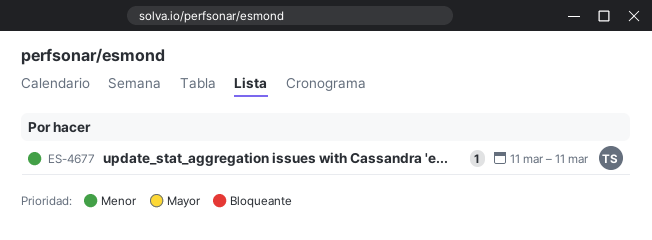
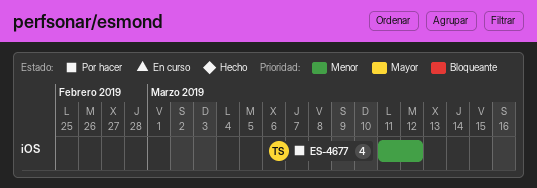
ES-4677, estimate: 1 -> 4
ES-4677, due: Mar 11 -> Mar 12

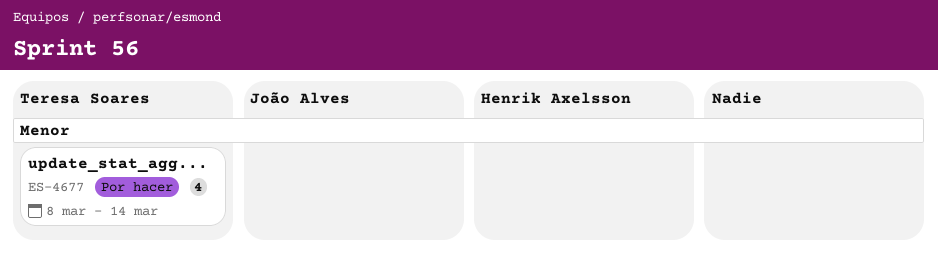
ES-4677, start: Mar 11 -> Mar 8
ES-4677, due: Mar 12 -> Mar 14

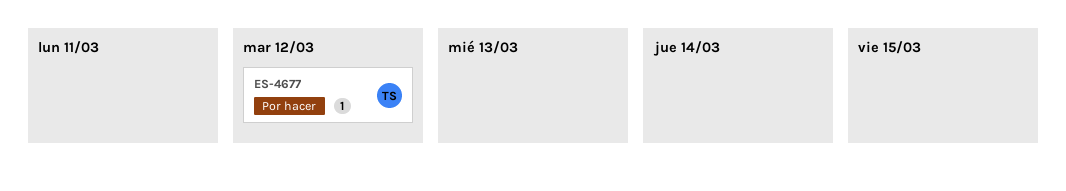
ES-4677, estimate: 4 -> 1
ES-4677, due: Mar 14 -> Mar 12

